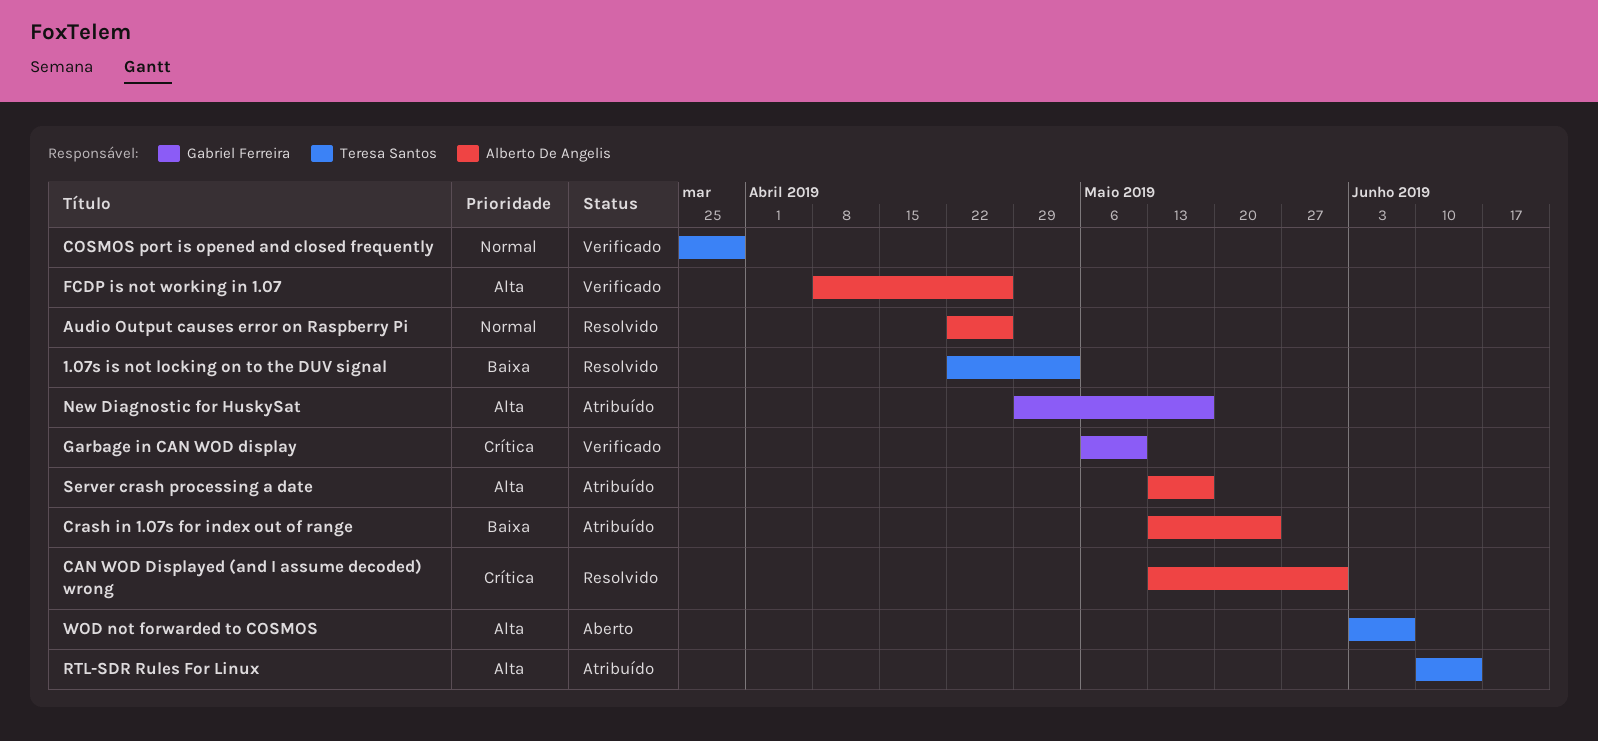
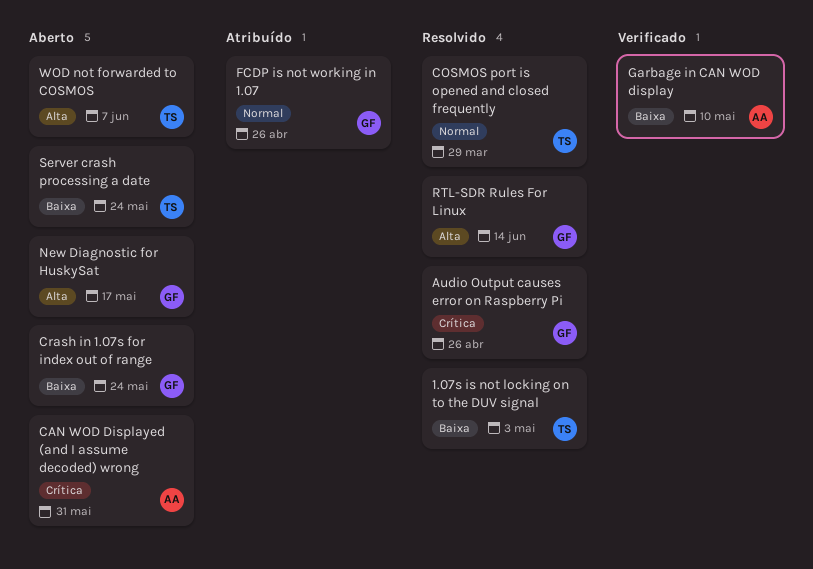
Audio Output causes error on Raspberry Pi, owner: Alberto De Angelis -> Gabriel Ferreira
Audio Output causes error on Raspberry Pi, priority: Normal -> Crítica
CAN WOD Displayed (and I assume decoded) wrong, status: Resolvido -> Aberto
COSMOS port is opened and closed frequently, status: Verificado -> Resolvido
Crash in 1.07s for index out of range, status: Atribuído -> Aberto
Crash in 1.07s for index out of range, owner: Alberto De Angelis -> Gabriel Ferreira
FCDP is not working in 1.07, status: Verificado -> Atribuído
FCDP is not working in 1.07, owner: Alberto De Angelis -> Gabriel Ferreira
FCDP is not working in 1.07, priority: Alta -> Normal
Garbage in CAN WOD display, owner: Gabriel Ferreira -> Alberto De Angelis
Garbage in CAN WOD display, priority: Crítica -> Baixa
New Diagnostic for HuskySat, status: Atribuído -> Aberto
RTL-SDR Rules For Linux, status: Atribuído -> Resolvido
RTL-SDR Rules For Linux, owner: Teresa Santos -> Gabriel Ferreira
Server crash processing a date, status: Atribuído -> Aberto
Server crash processing a date, owner: Alberto De Angelis -> Teresa Santos
Server crash processing a date, priority: Alta -> Baixa
Server crash processing a date, due: May 17 -> May 24

